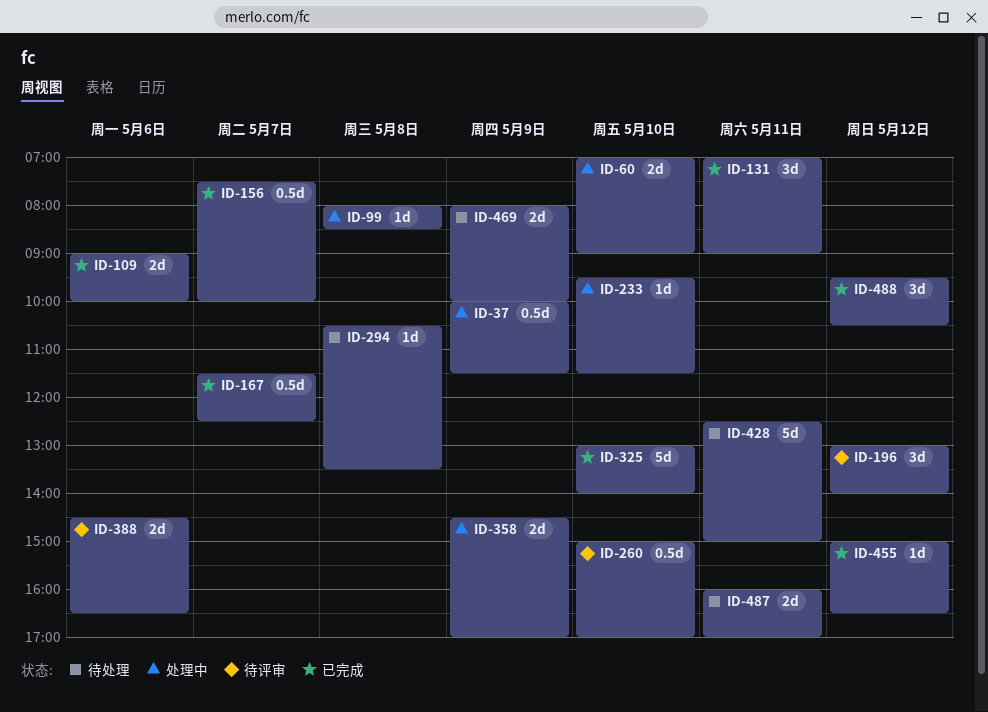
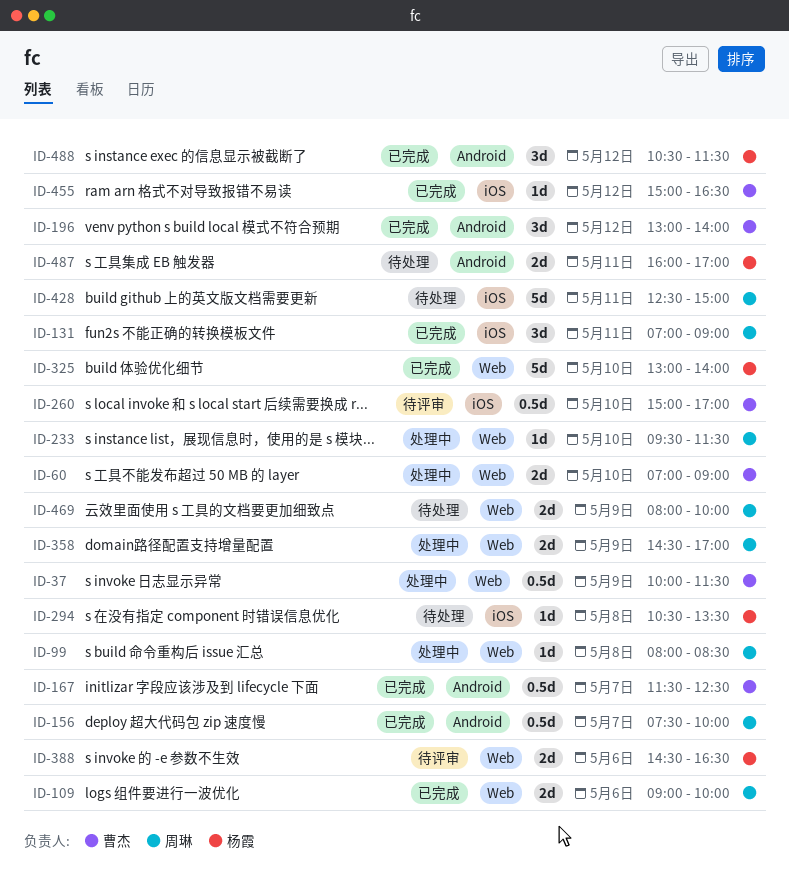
ID-196, status: 待评审 -> 已完成
ID-488, begins: 09:30 -> 10:30
ID-488, ends: 10:30 -> 11:30

